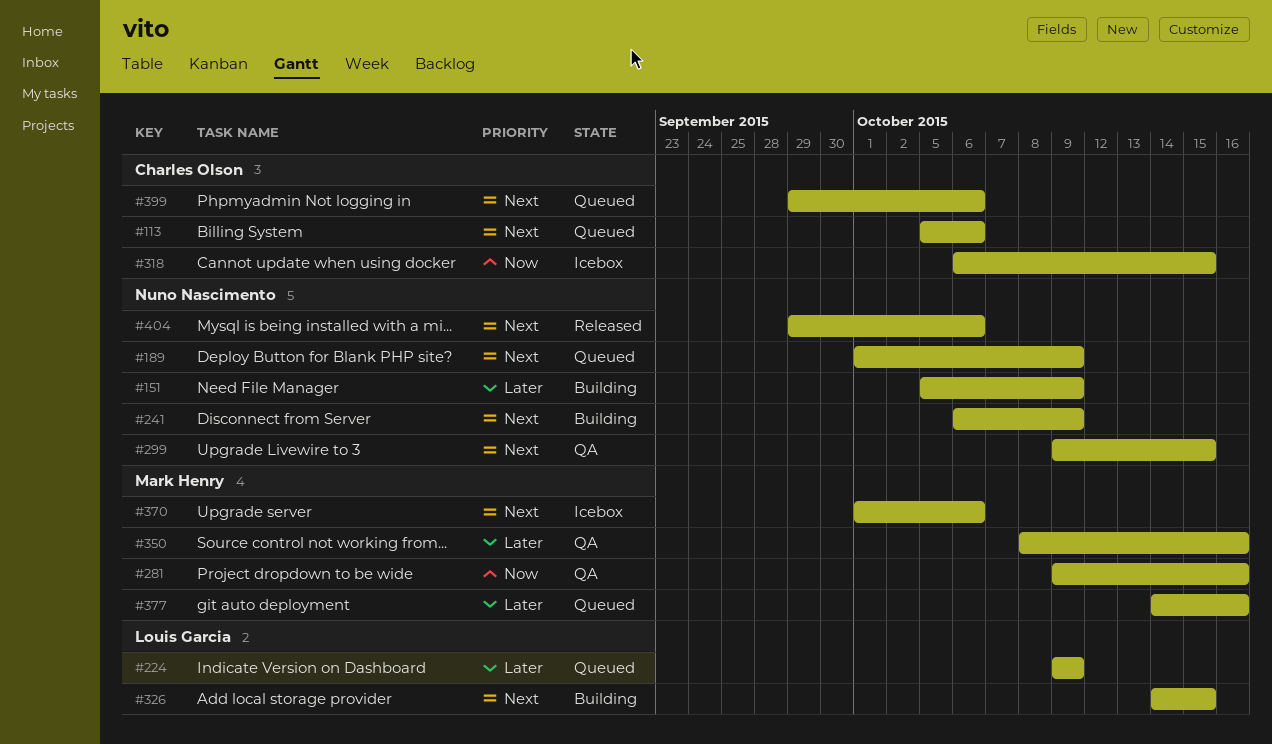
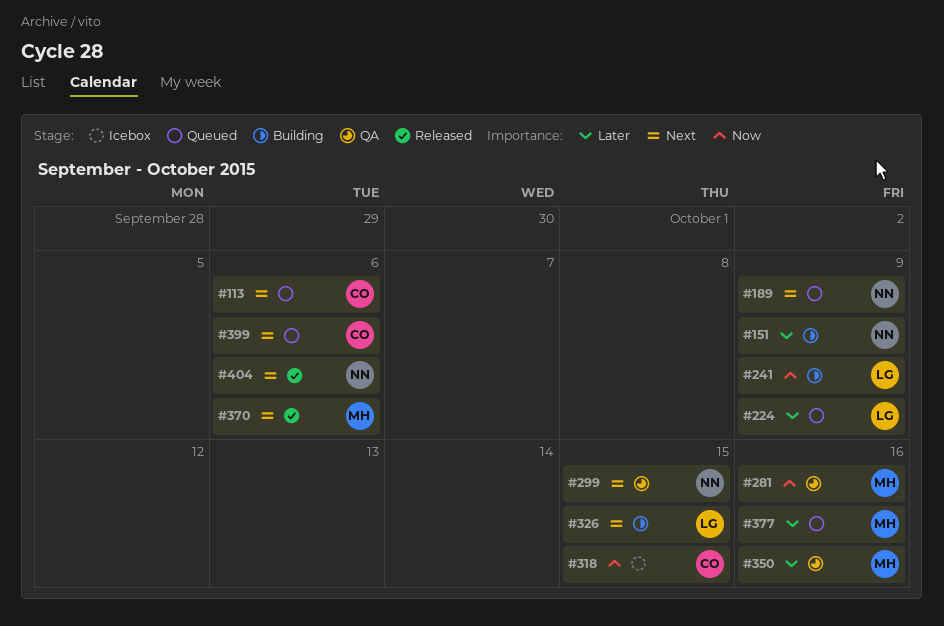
#241, owner: Nuno Nascimento -> Louis Garcia
#241, priority: Next -> Now
#370, status: Icebox -> Released

